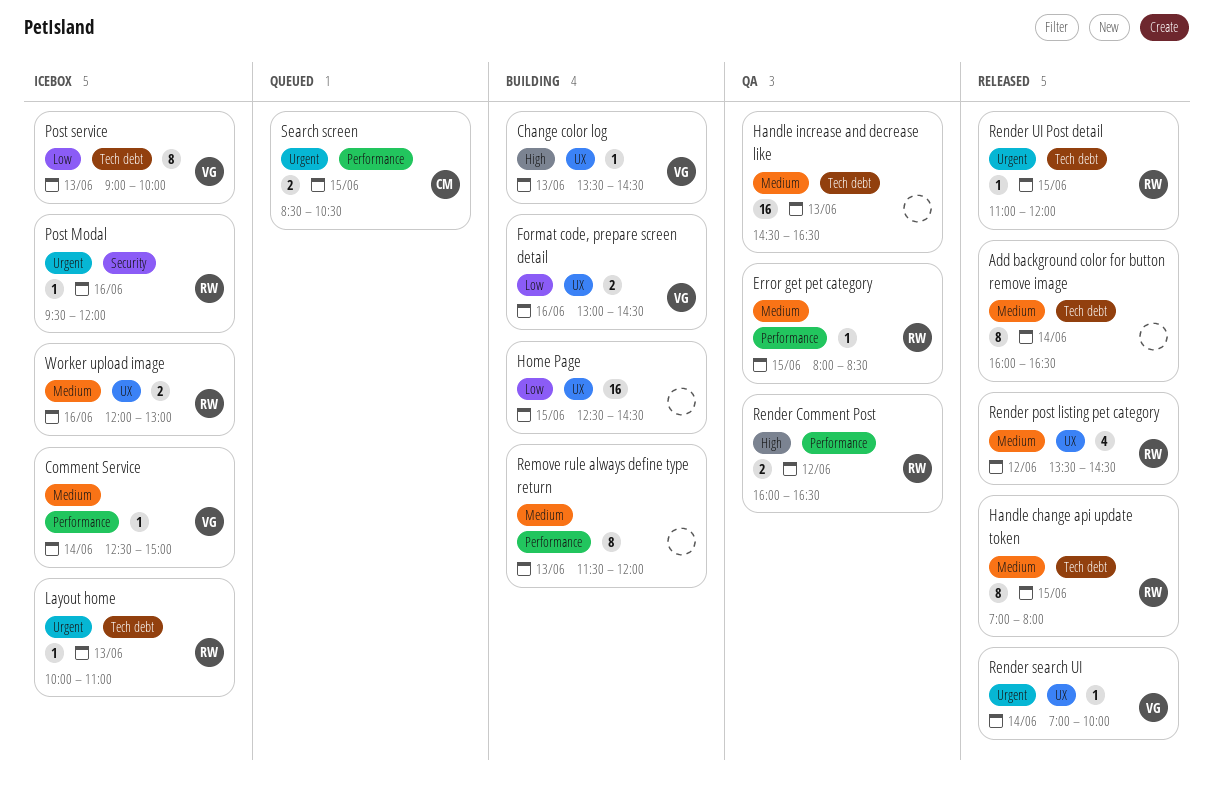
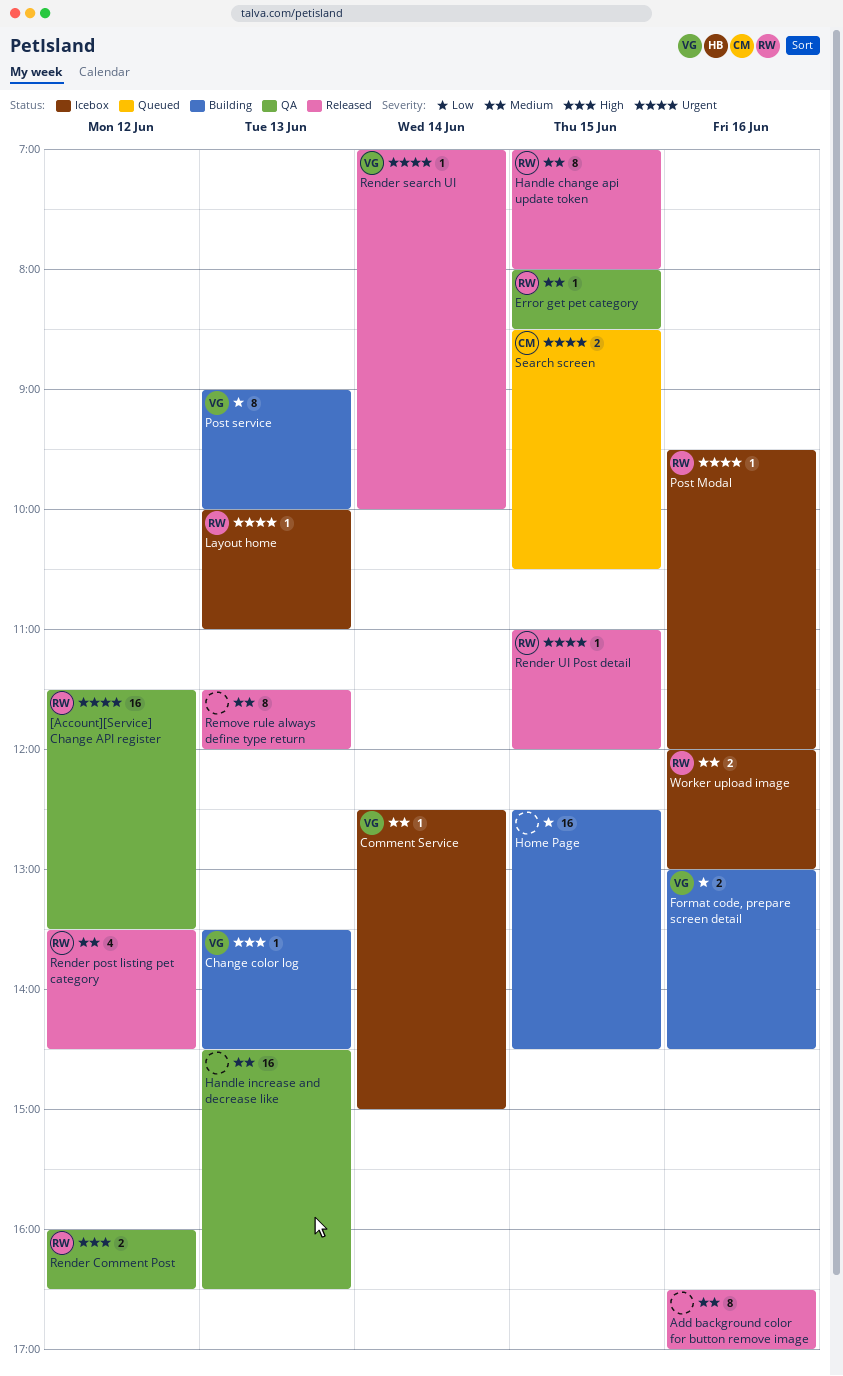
[Account][Service] Change API register: none -> present
Add background color for button remove image, day: Jun 14 -> Jun 16
Add background color for button remove image, begins: 16:00 -> 16:30
Add background color for button remove image, ends: 16:30 -> 17:00
Post service, status: Icebox -> Building
Remove rule always define type return, status: Building -> Released

